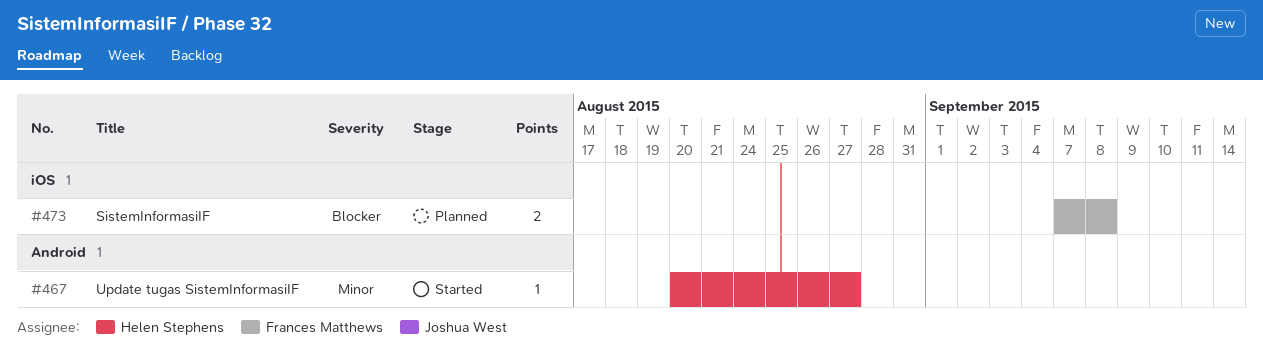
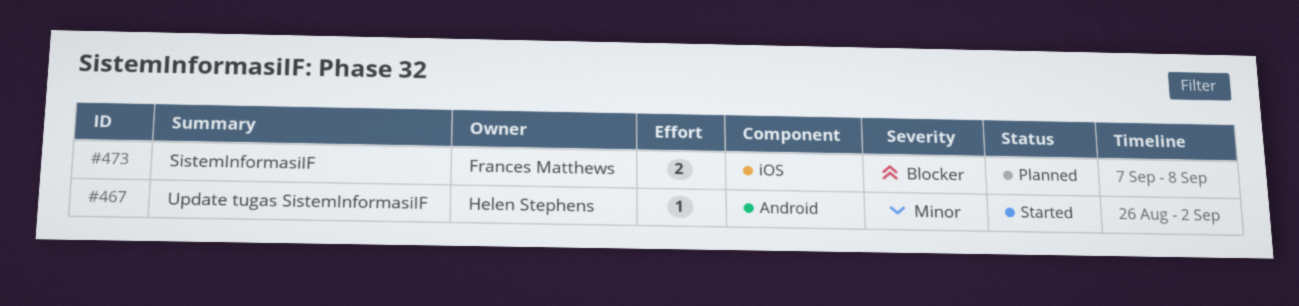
#467, start: Aug 20 -> Aug 26
#467, due: Aug 27 -> Sep 2

